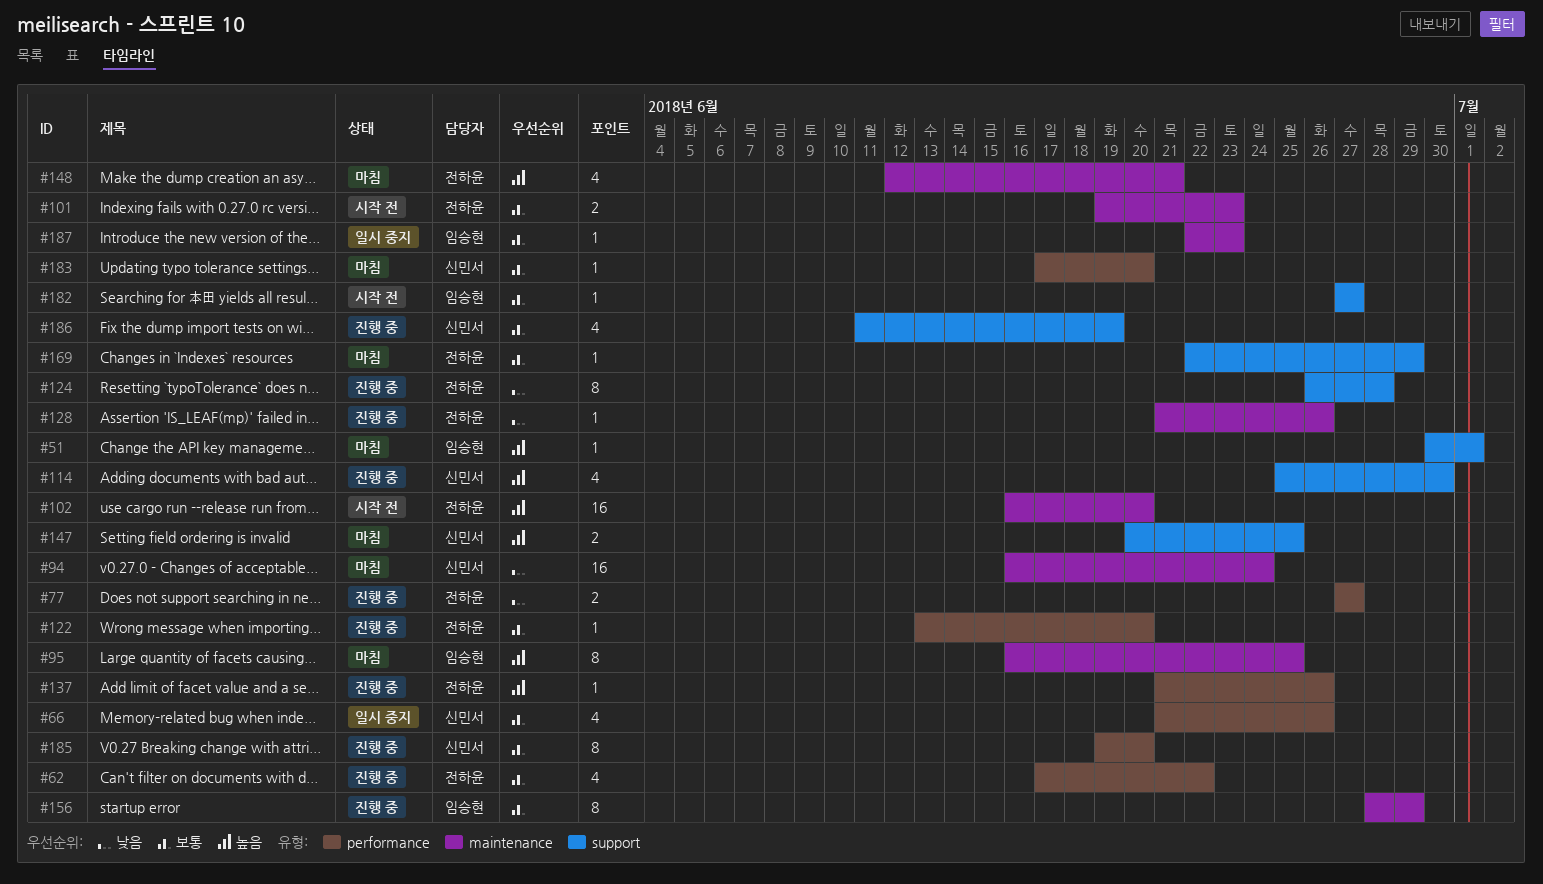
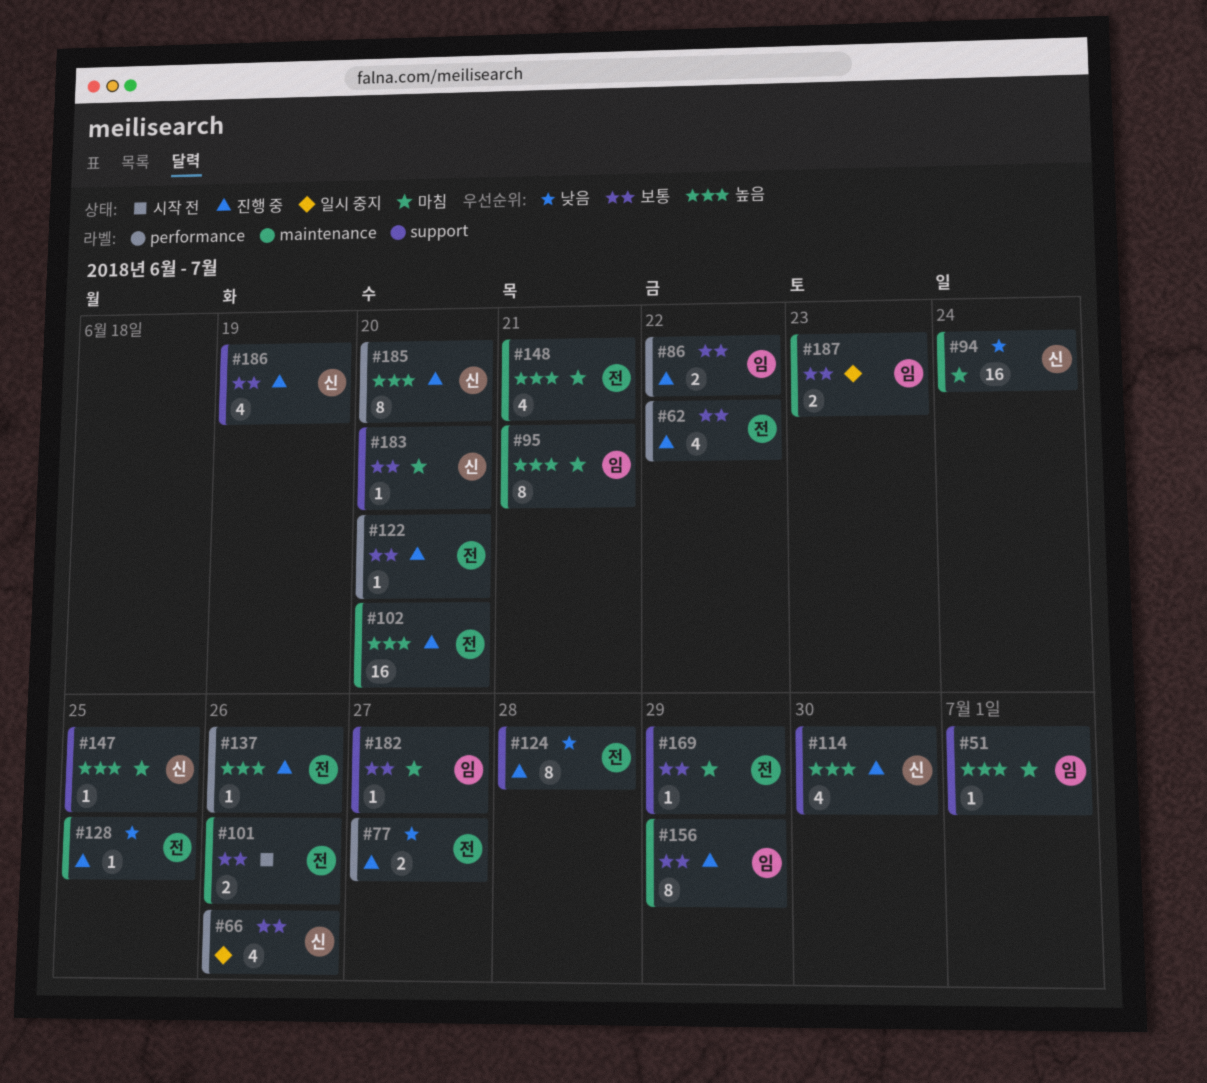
#86: none -> present
#95, due: Jun 25 -> Jun 21
#101, due: Jun 23 -> Jun 26
#102, status: 시작 전 -> 진행 중
#128, due: Jun 26 -> Jun 25
#147, estimate: 2 -> 1
#182, status: 시작 전 -> 마침
#183, label: performance -> support
#185, priority: 보통 -> 높음
#187, estimate: 1 -> 2

